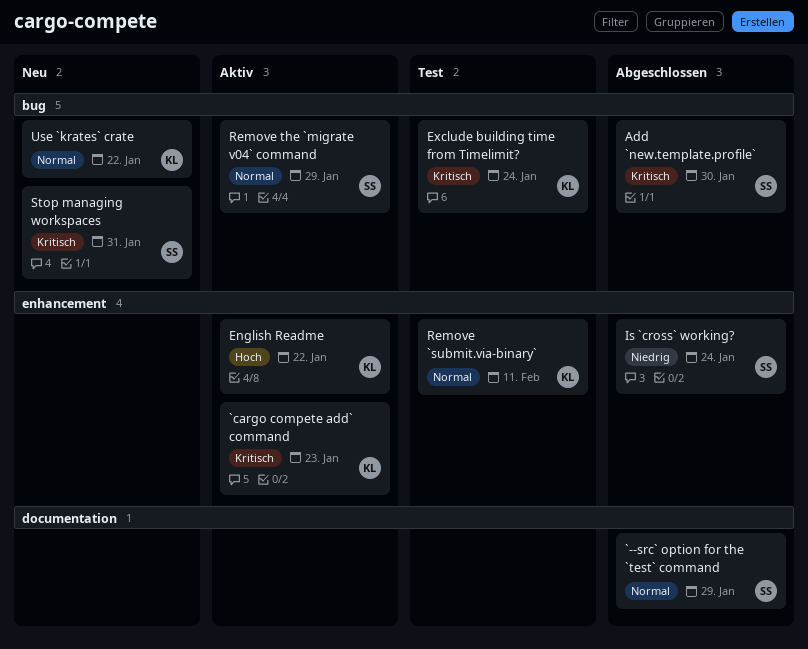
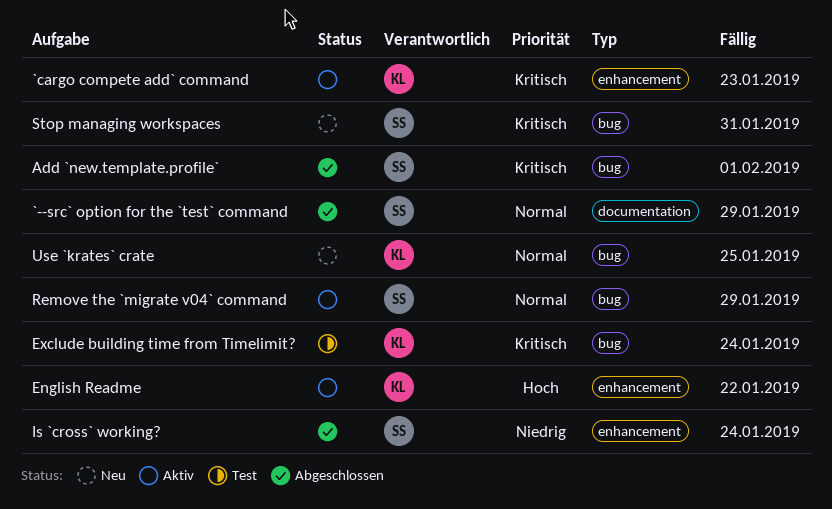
Add `new.template.profile`, due: Jan 30 -> Feb 1
Remove `submit.via-binary`: present -> none
Use `krates` crate, due: Jan 22 -> Jan 25

